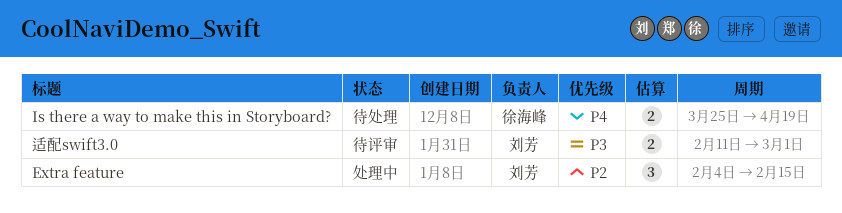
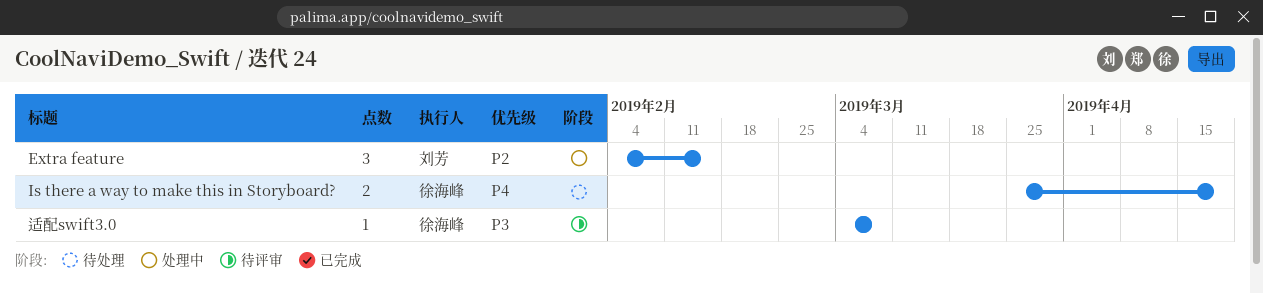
适配swift3.0, owner: 刘芳 -> 徐海峰
适配swift3.0, estimate: 2 -> 1
适配swift3.0, start: Feb 11 -> Mar 4
适配swift3.0, due: Mar 1 -> Mar 8

